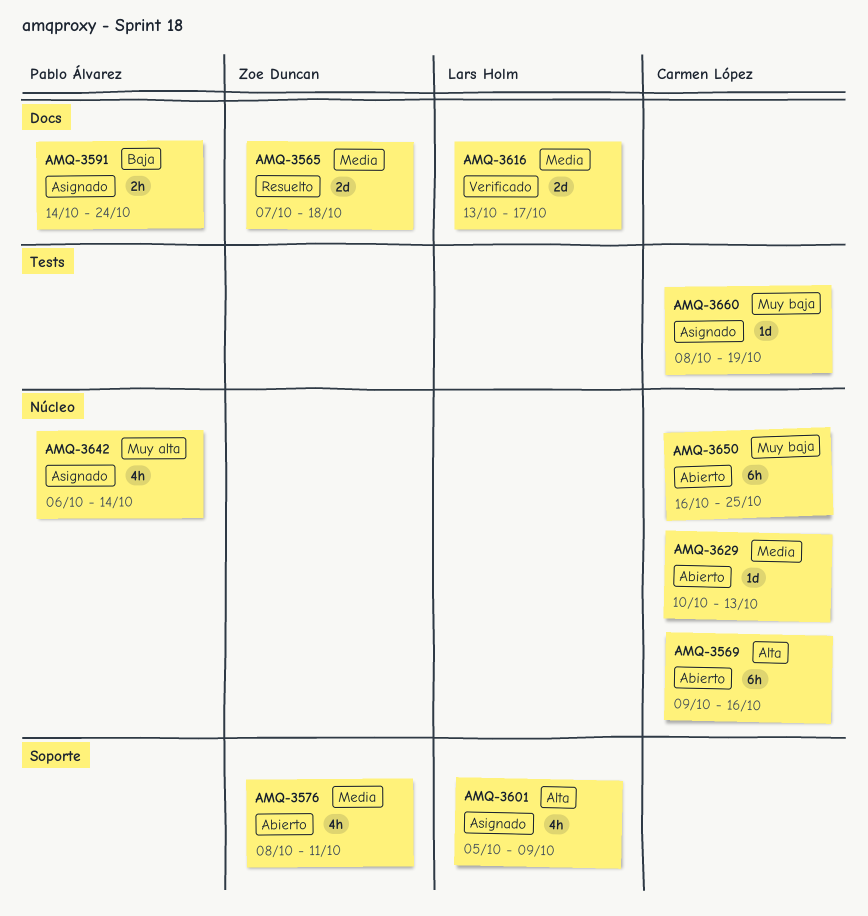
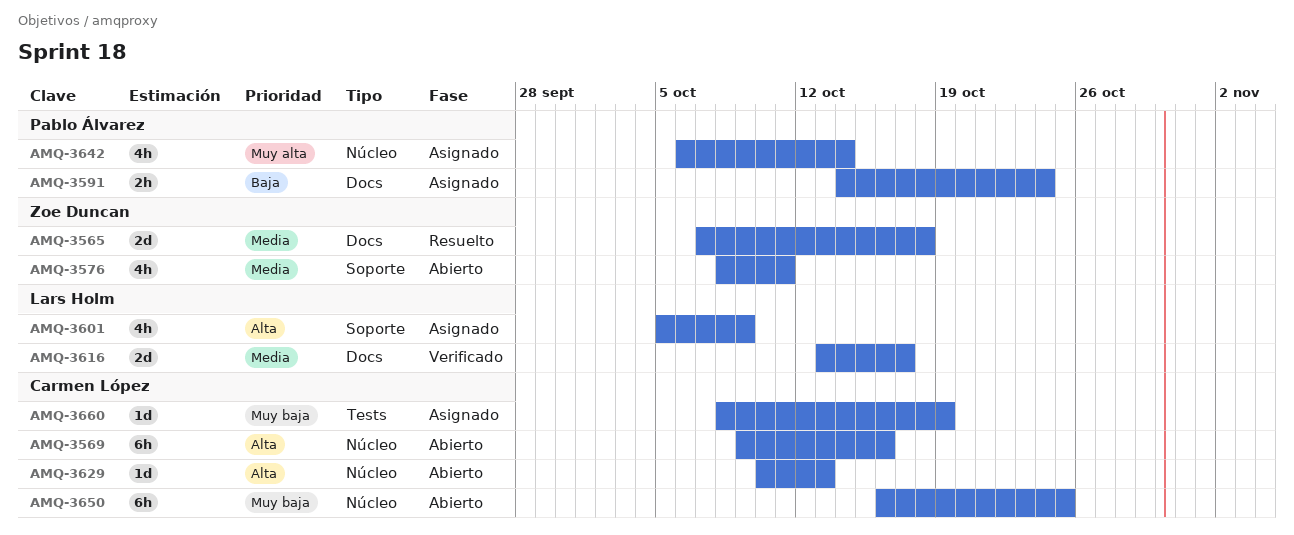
AMQ-3629, priority: Media -> Alta

